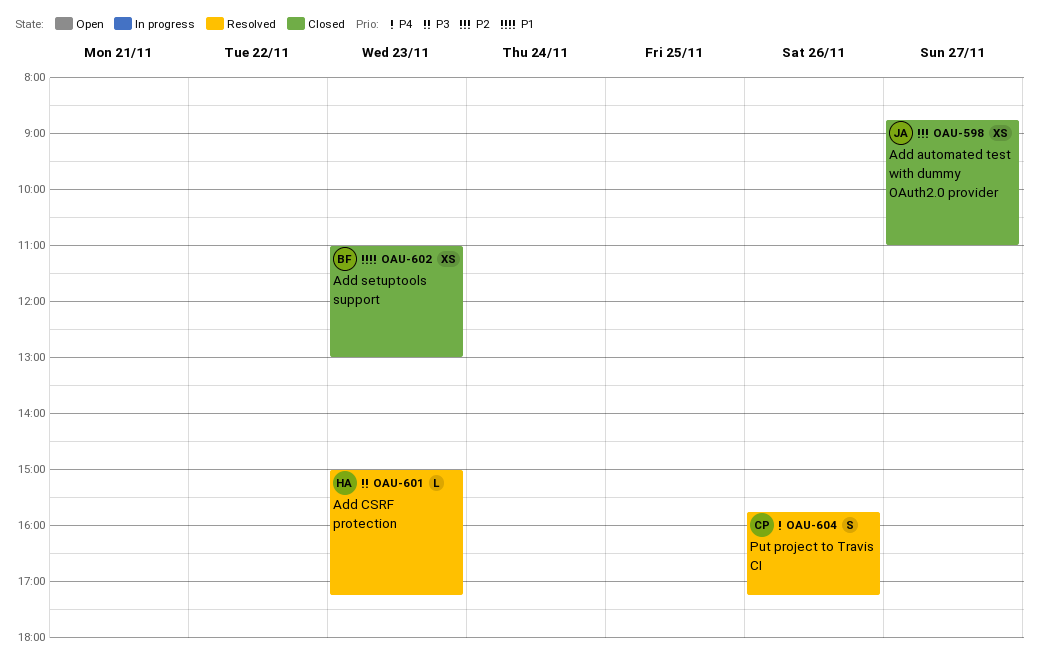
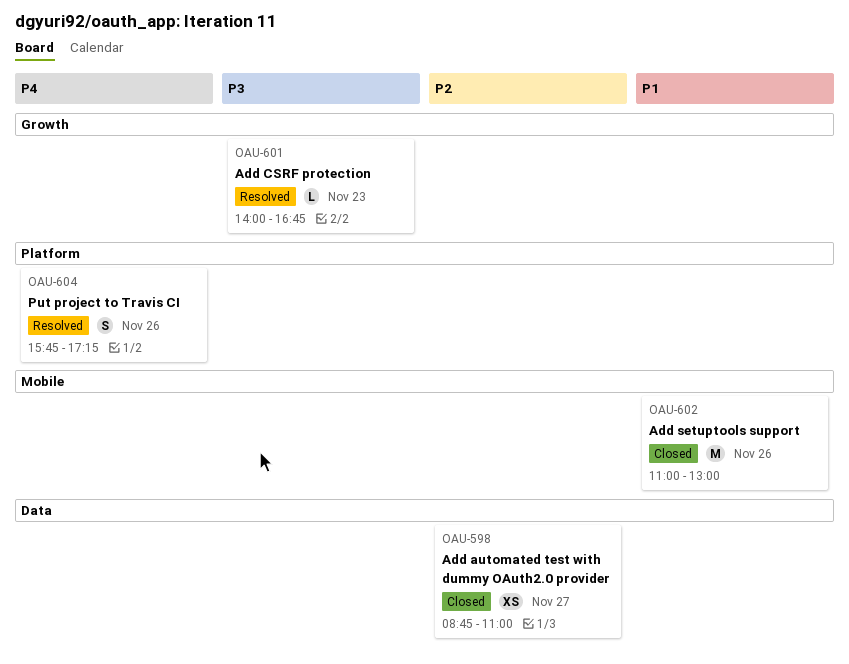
OAU-601, begins: 15:00 -> 14:00
OAU-601, ends: 17:15 -> 16:45
OAU-602, estimate: XS -> M
OAU-602, day: Nov 23 -> Nov 26

